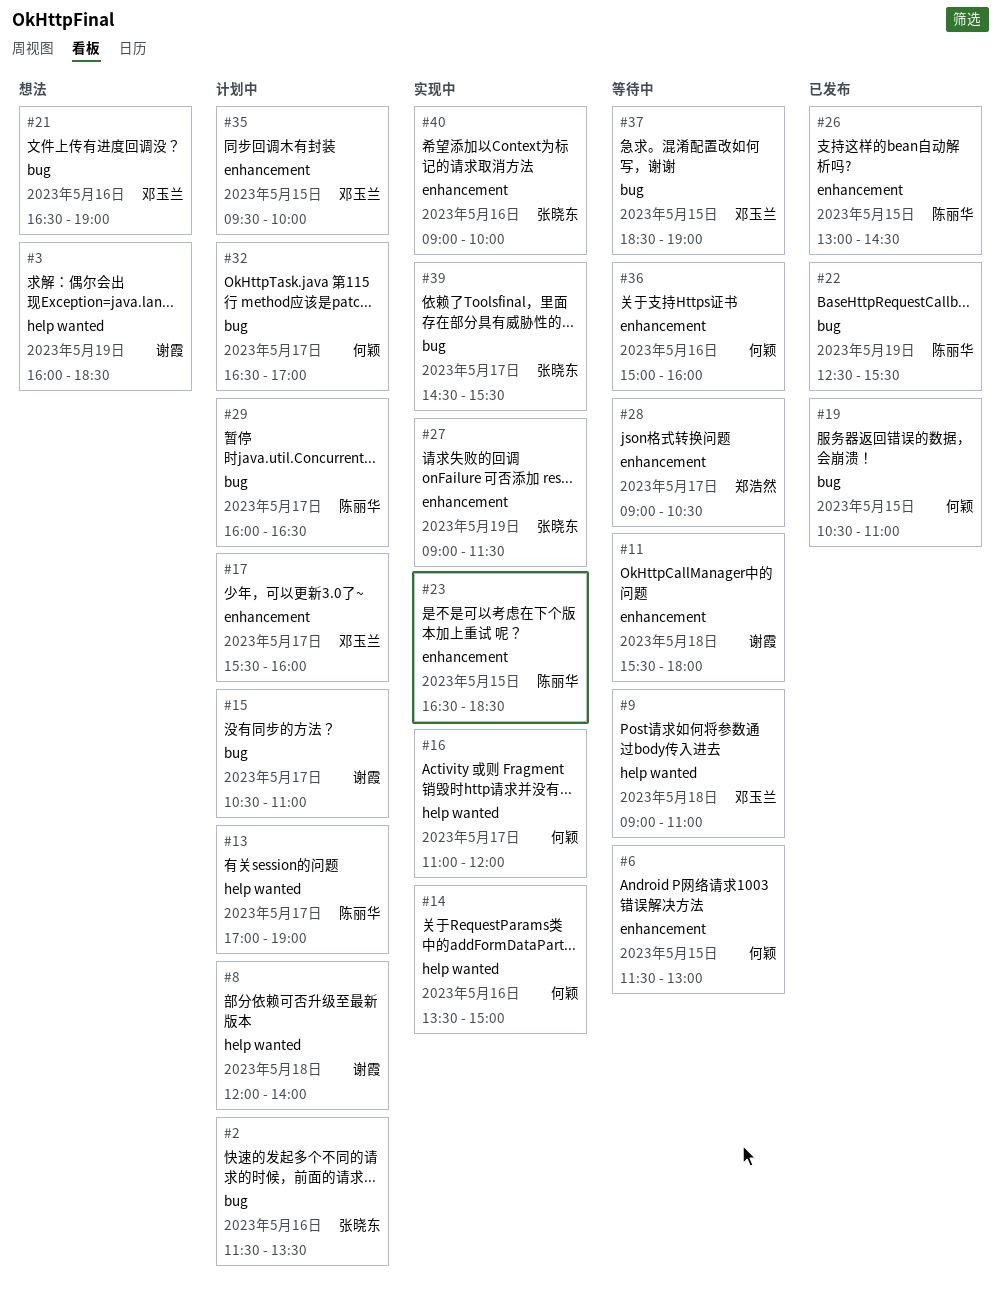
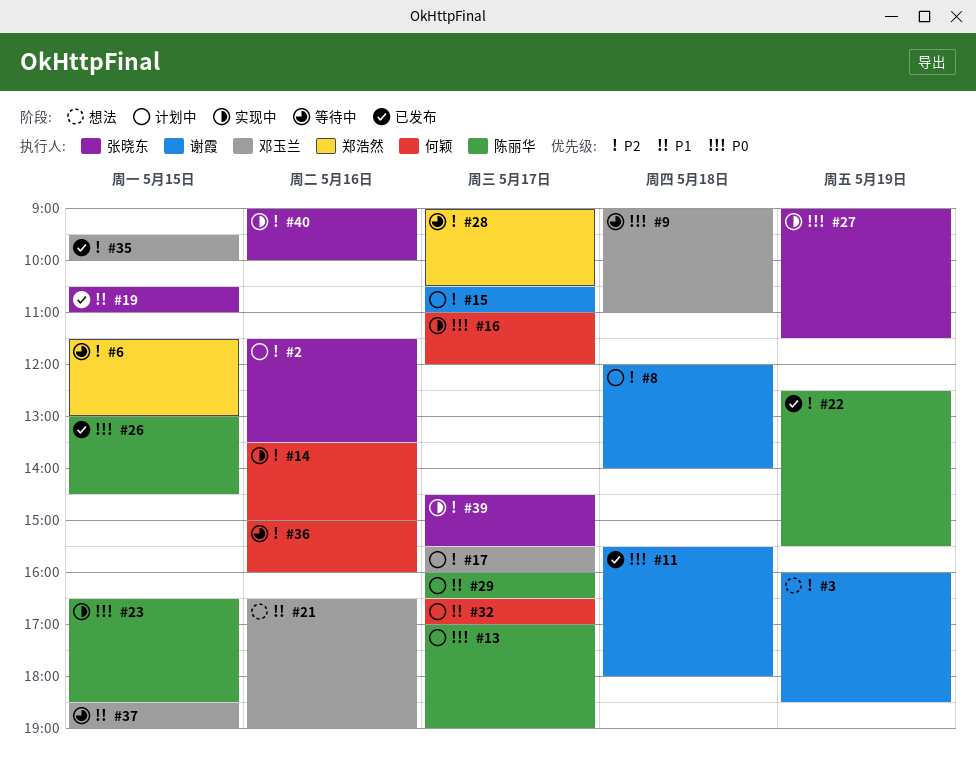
#6, owner: 何颖 -> 郑浩然
#11, status: 等待中 -> 已发布
#19, owner: 何颖 -> 张晓东
#35, status: 计划中 -> 已发布

